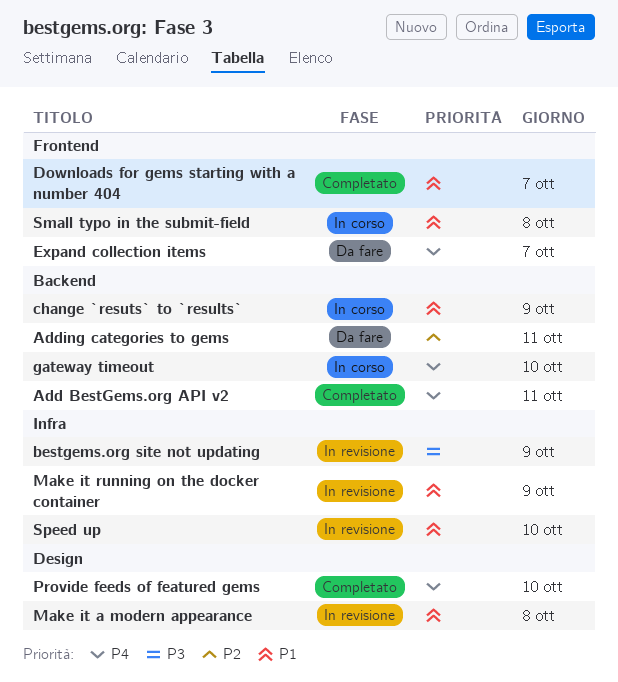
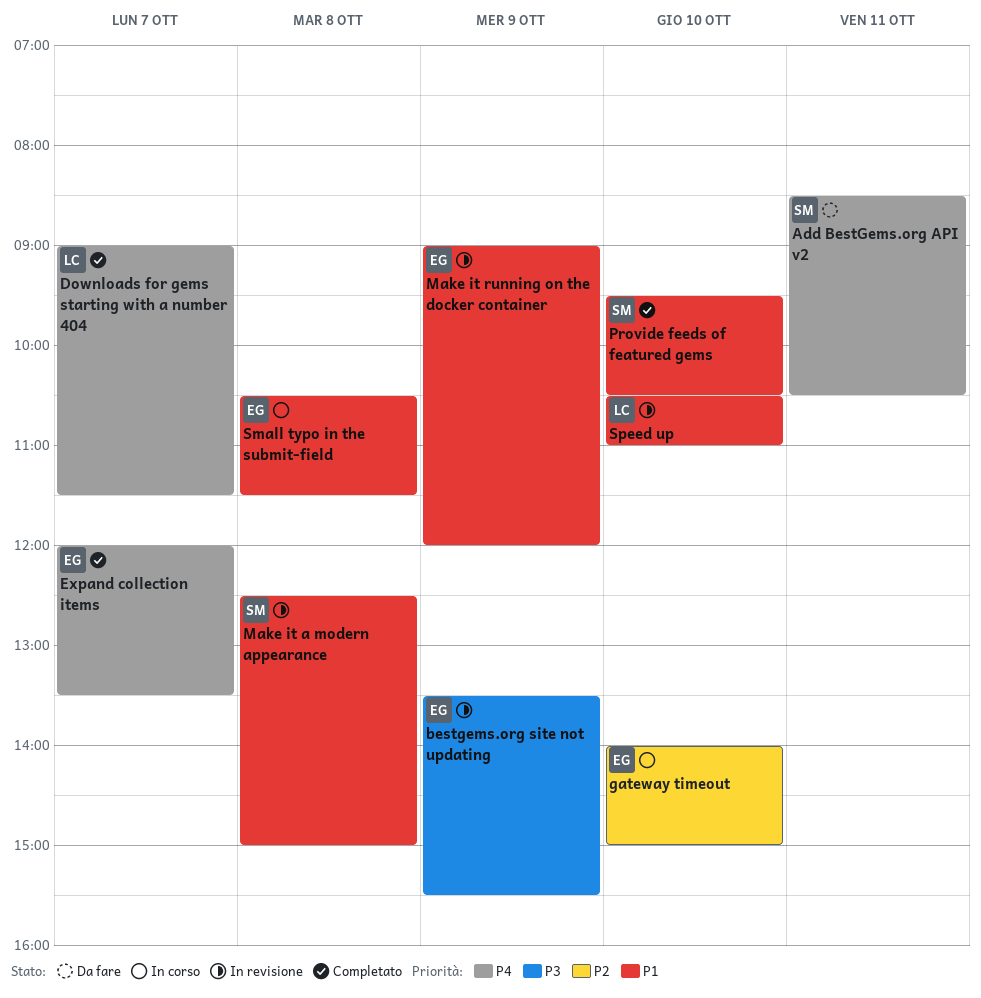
Add BestGems.org API v2, status: Completato -> Da fare
Adding categories to gems: present -> none
change `resuts` to `results`: present -> none
Downloads for gems starting with a number 404, priority: P1 -> P4
Expand collection items, status: Da fare -> Completato
gateway timeout, priority: P4 -> P2
Provide feeds of featured gems, priority: P4 -> P1

